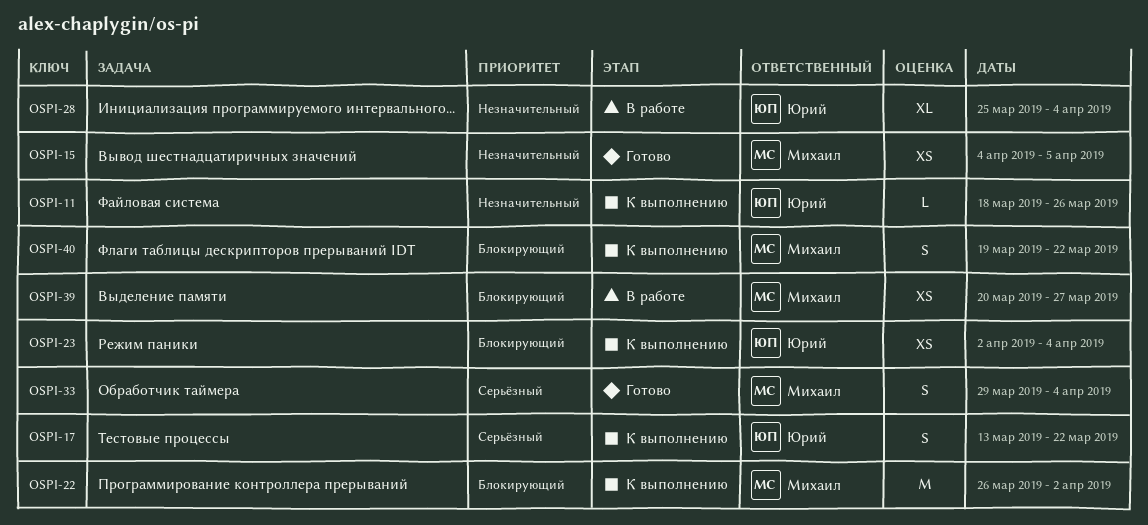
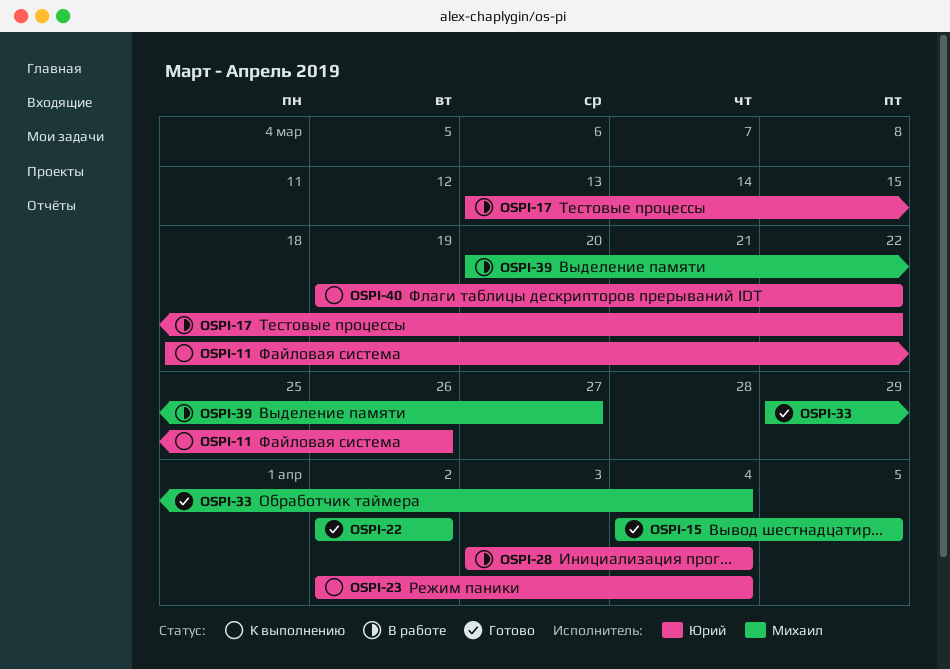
OSPI-17, status: К выполнению -> В работе
OSPI-22, status: К выполнению -> Готово
OSPI-22, start: Mar 26 -> Apr 2
OSPI-28, start: Mar 25 -> Apr 3
OSPI-40, owner: Михаил -> Юрий

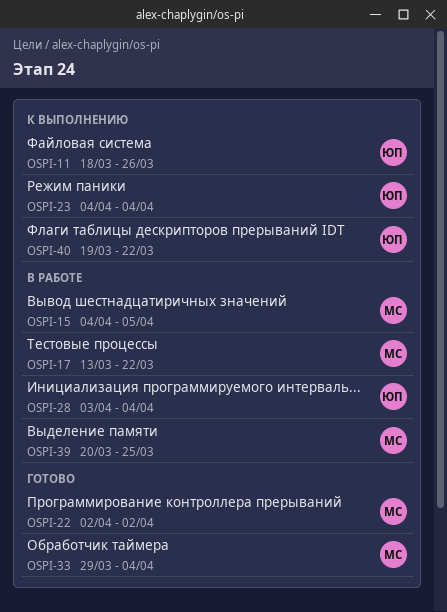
OSPI-15, status: Готово -> В работе
OSPI-17, owner: Юрий -> Михаил
OSPI-23, start: Apr 2 -> Apr 4
OSPI-39, due: Mar 27 -> Mar 25

